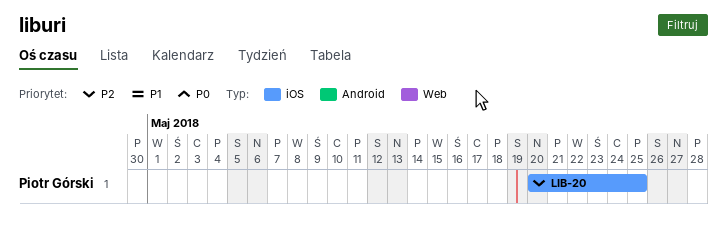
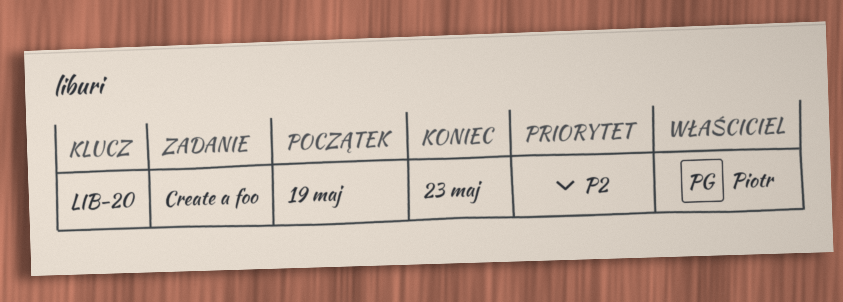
LIB-20, start: May 20 -> May 19
LIB-20, due: May 25 -> May 23

